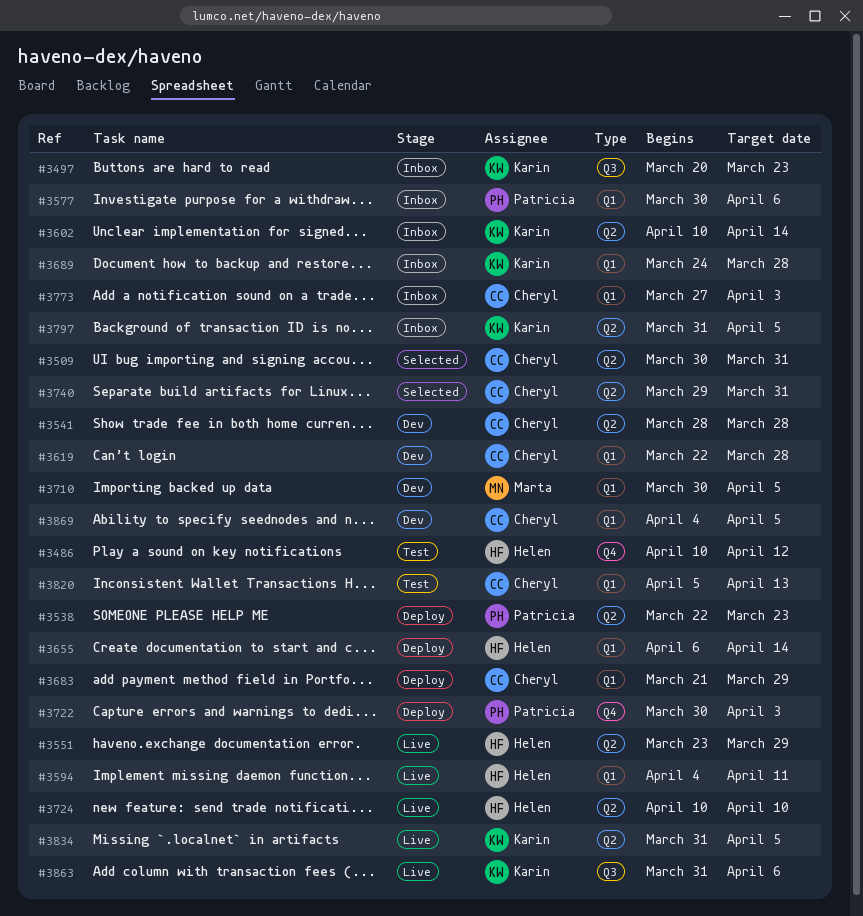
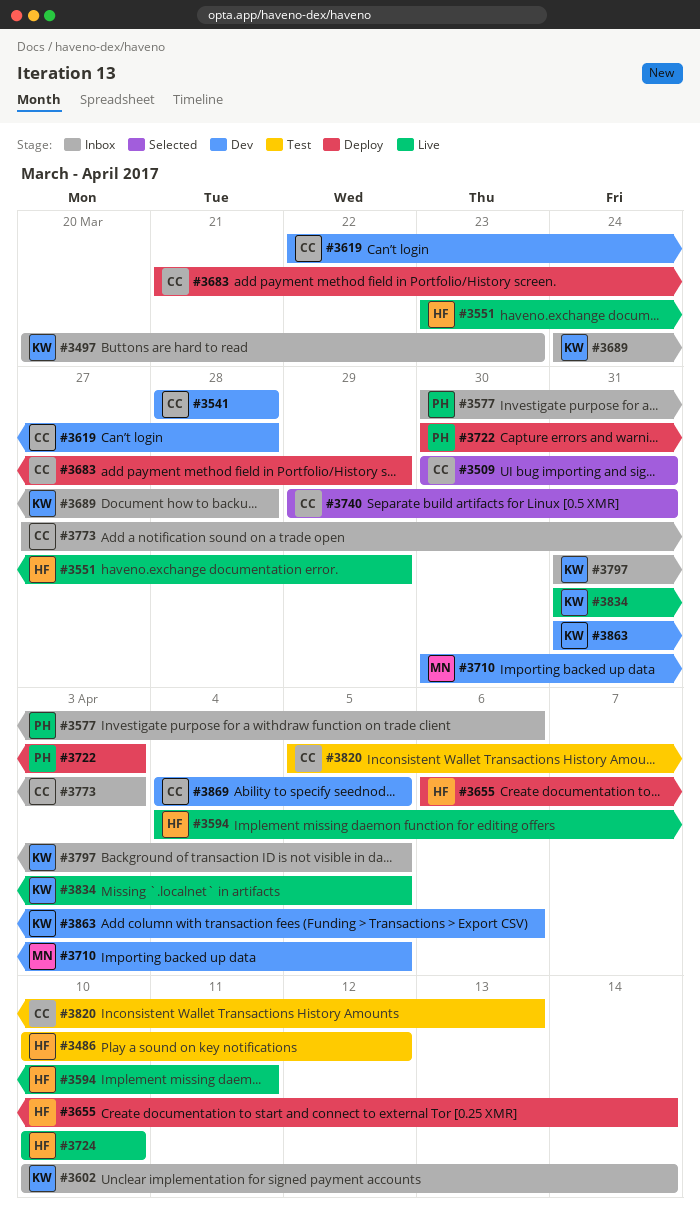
#3538: present -> none
#3863, status: Live -> Dev

